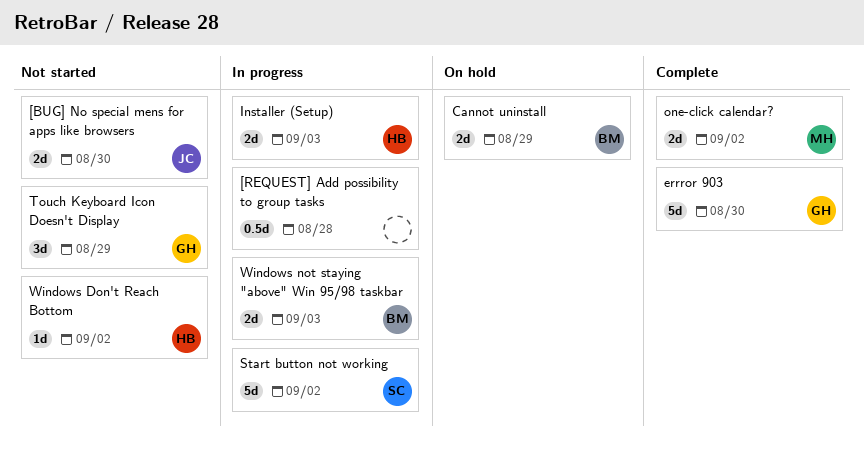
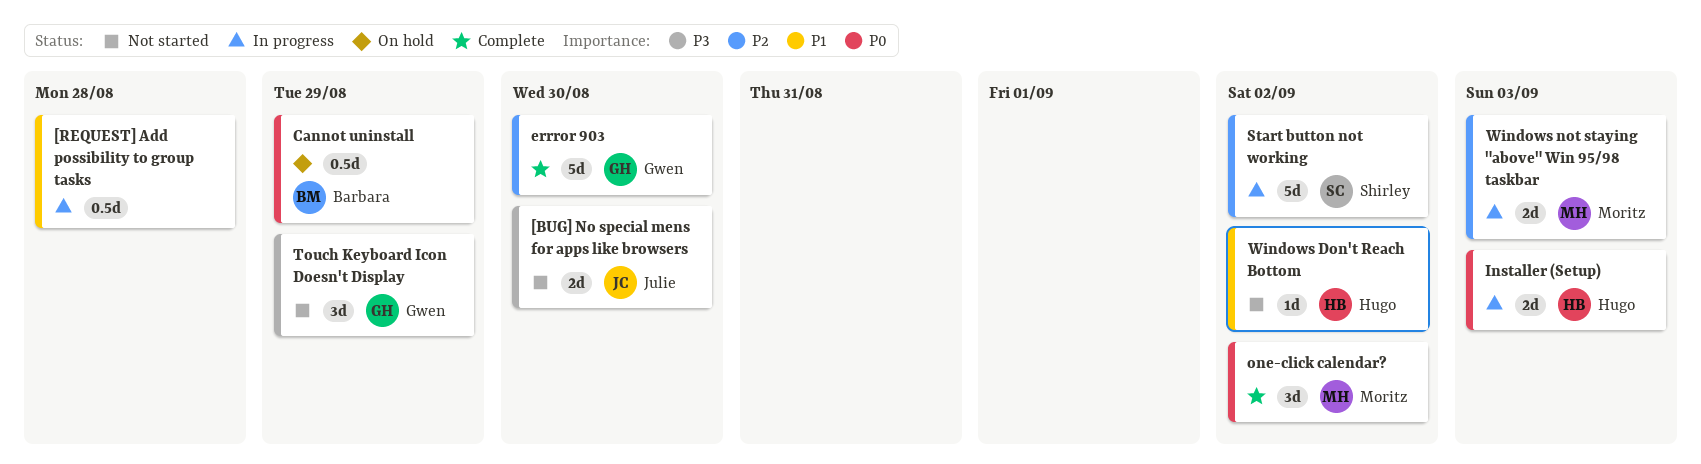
Cannot uninstall, estimate: 2d -> 0.5d
one-click calendar?, estimate: 2d -> 3d
Windows not staying "above" Win 95/98 taskbar, owner: Barbara -> Moritz

